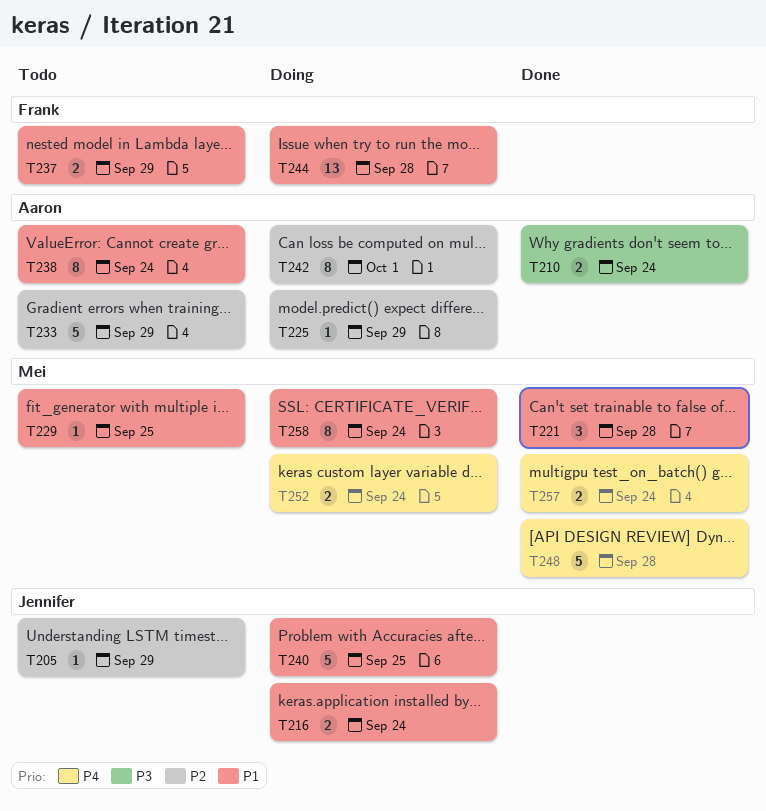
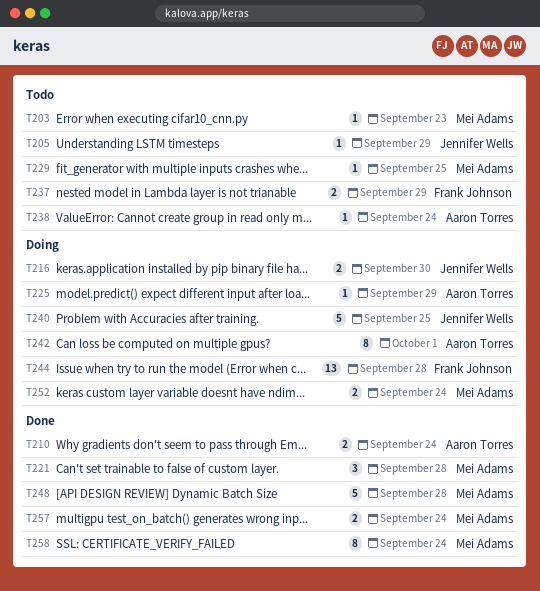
T203: none -> present
T216, due: Sep 24 -> Sep 30
T233: present -> none
T238, estimate: 8 -> 1
T258, status: Doing -> Done

